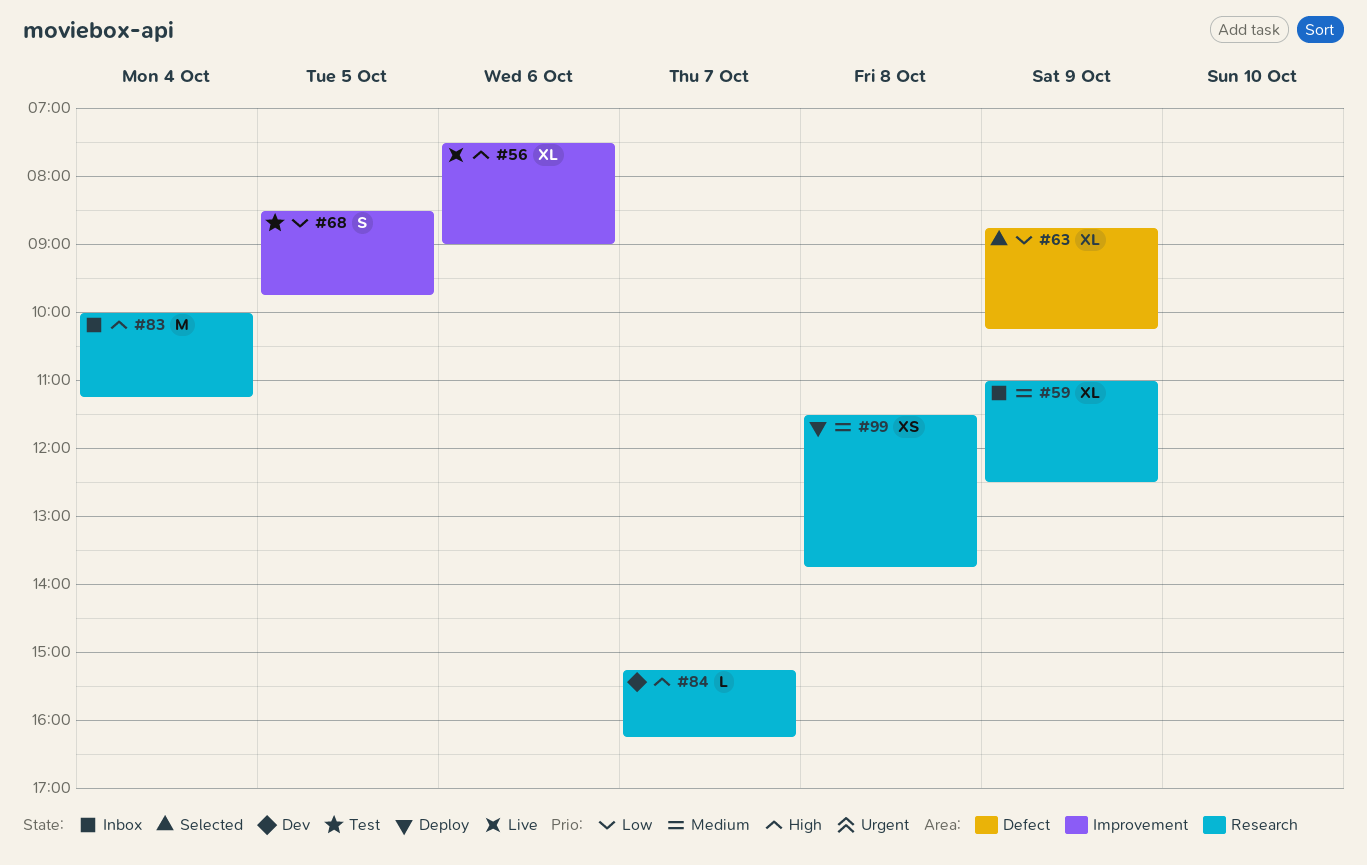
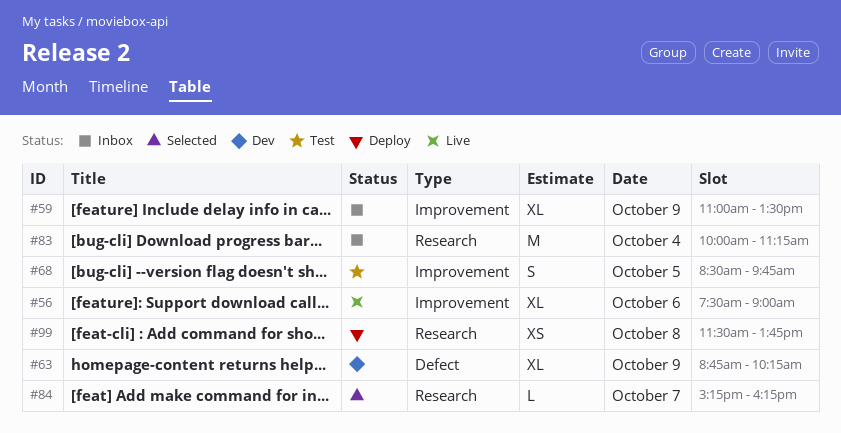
#59, label: Research -> Improvement
#59, ends: 12:30 -> 13:30
#63, status: Selected -> Dev
#84, status: Dev -> Selected

